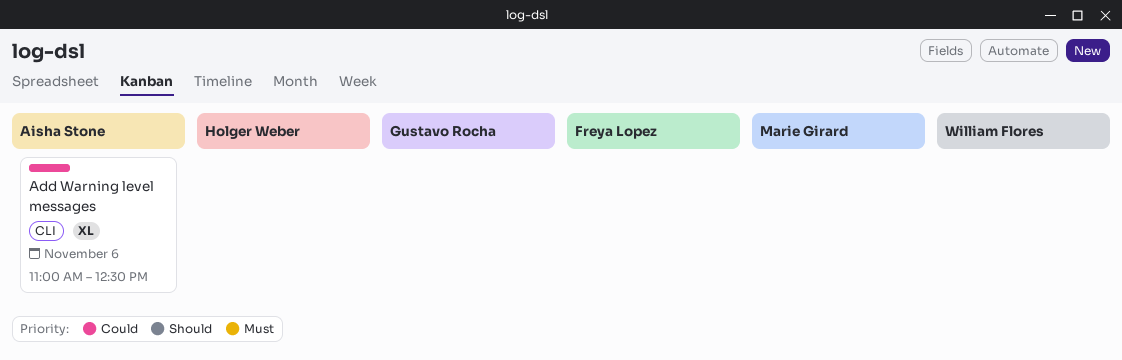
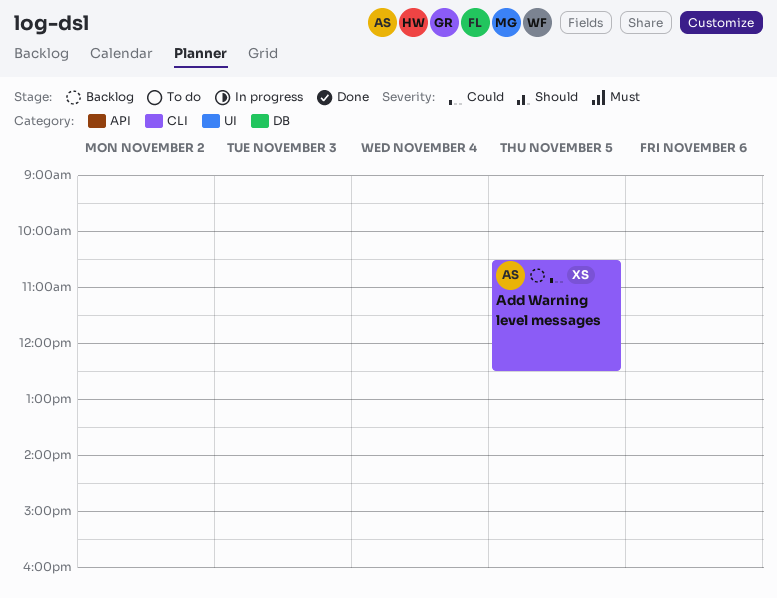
Add Warning level messages, estimate: XL -> XS
Add Warning level messages, day: Nov 6 -> Nov 5
Add Warning level messages, begins: 11:00 -> 10:30

